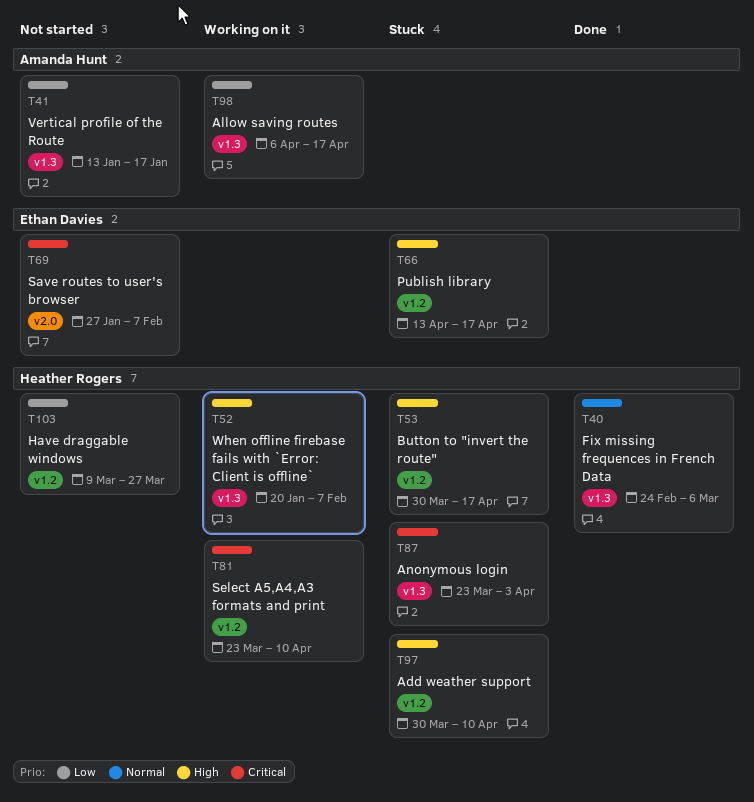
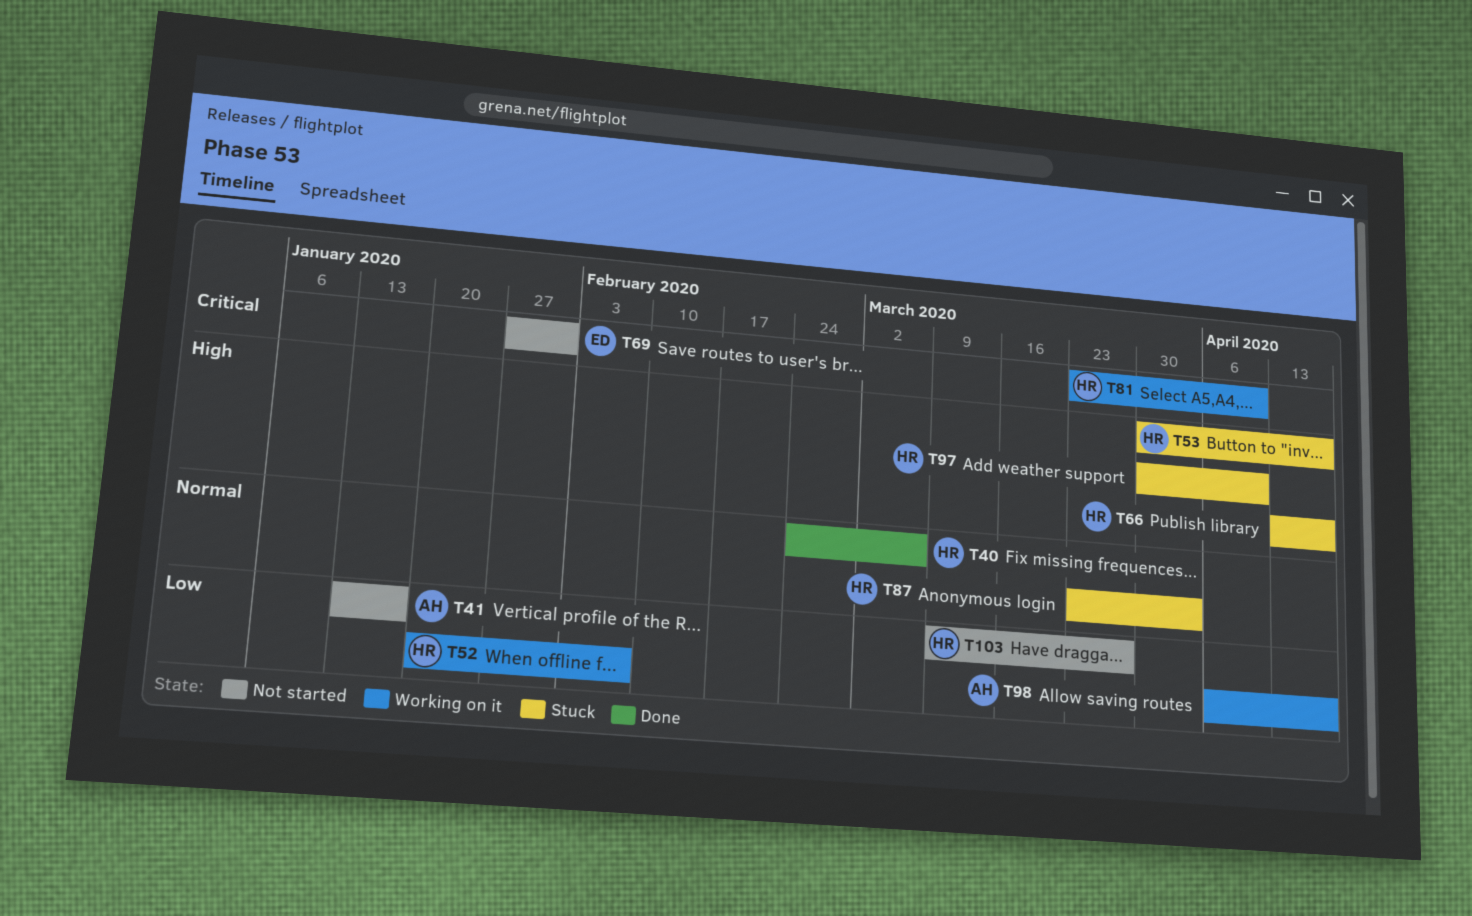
T52, priority: High -> Low
T66, owner: Ethan Davies -> Heather Rogers
T69, due: Feb 7 -> Jan 31
T87, priority: Critical -> Normal

